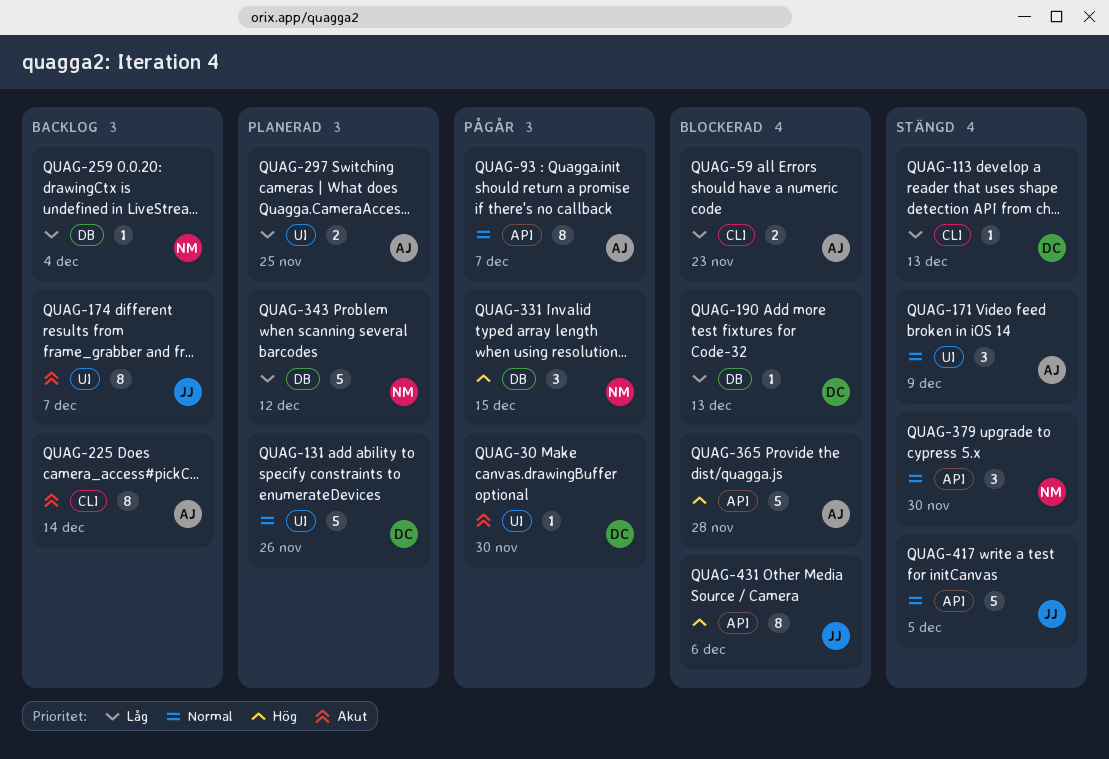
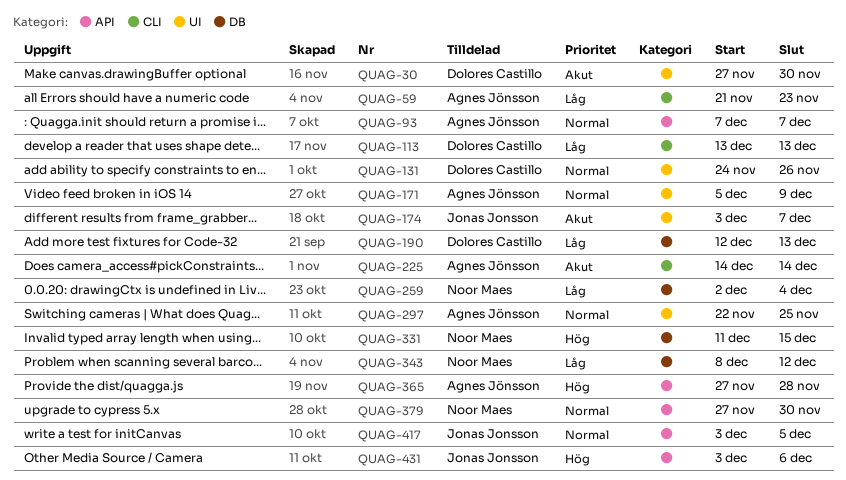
QUAG-297, priority: Låg -> Normal

